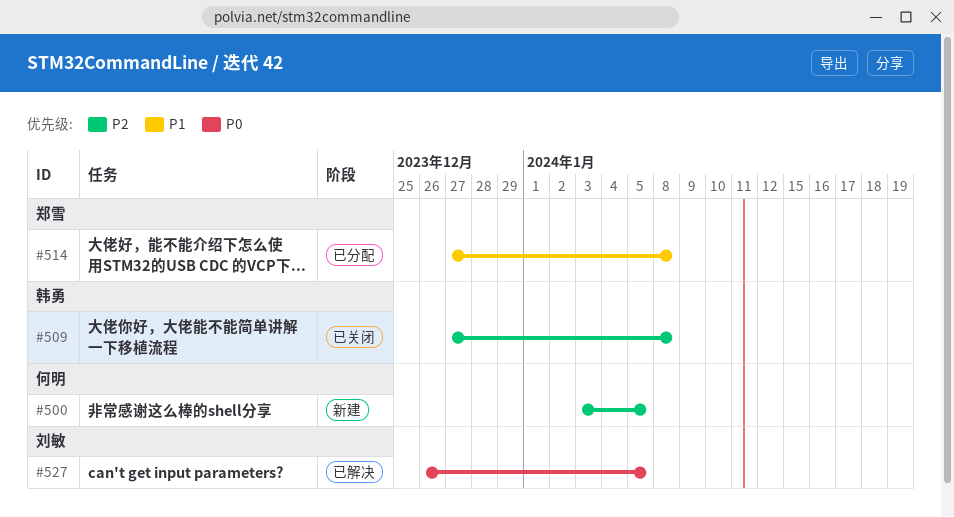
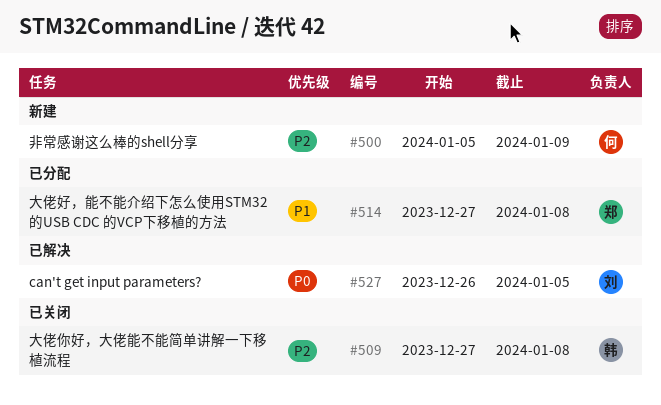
#500, start: Jan 3 -> Jan 5
#500, due: Jan 5 -> Jan 9

